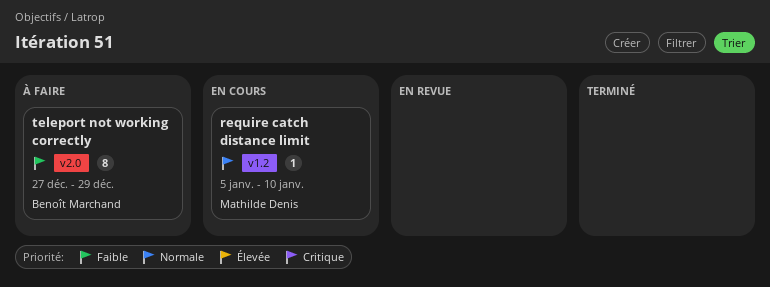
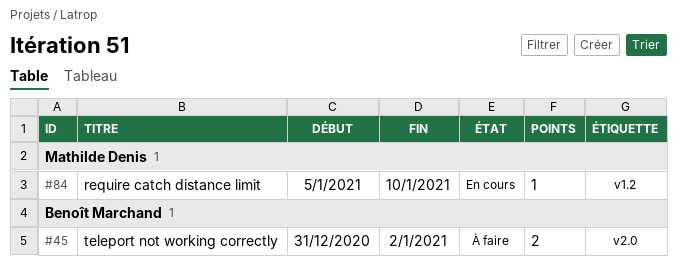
teleport not working correctly, estimate: 8 -> 2
teleport not working correctly, start: Dec 27 -> Dec 31
teleport not working correctly, due: Dec 29 -> Jan 2

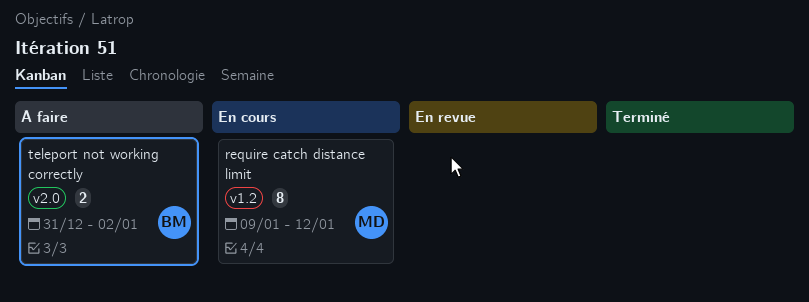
require catch distance limit, estimate: 1 -> 8
require catch distance limit, start: Jan 5 -> Jan 9
require catch distance limit, due: Jan 10 -> Jan 12

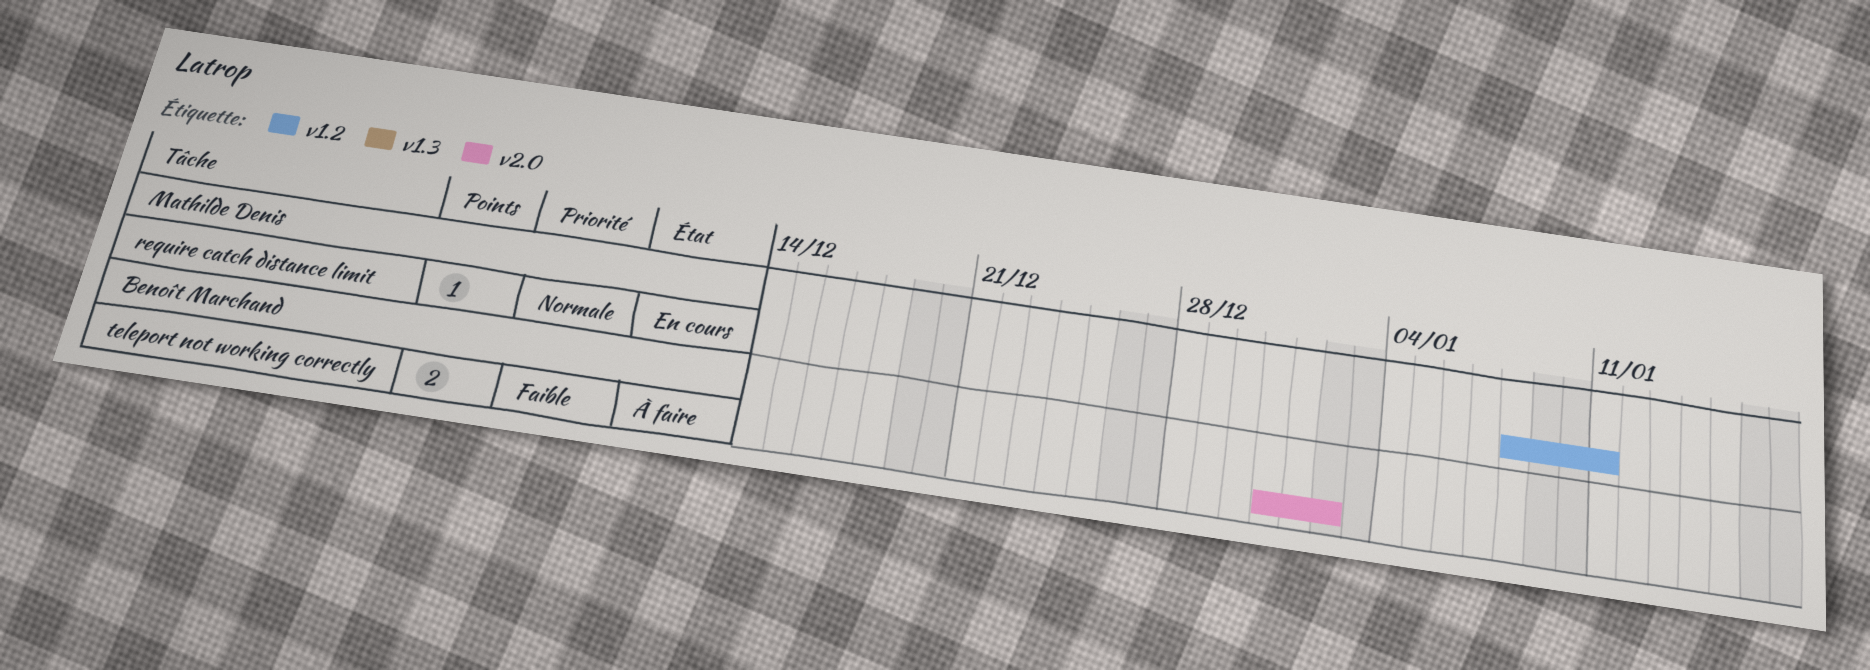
require catch distance limit, estimate: 8 -> 1
require catch distance limit, start: Jan 9 -> Jan 8
require catch distance limit, due: Jan 12 -> Jan 11

